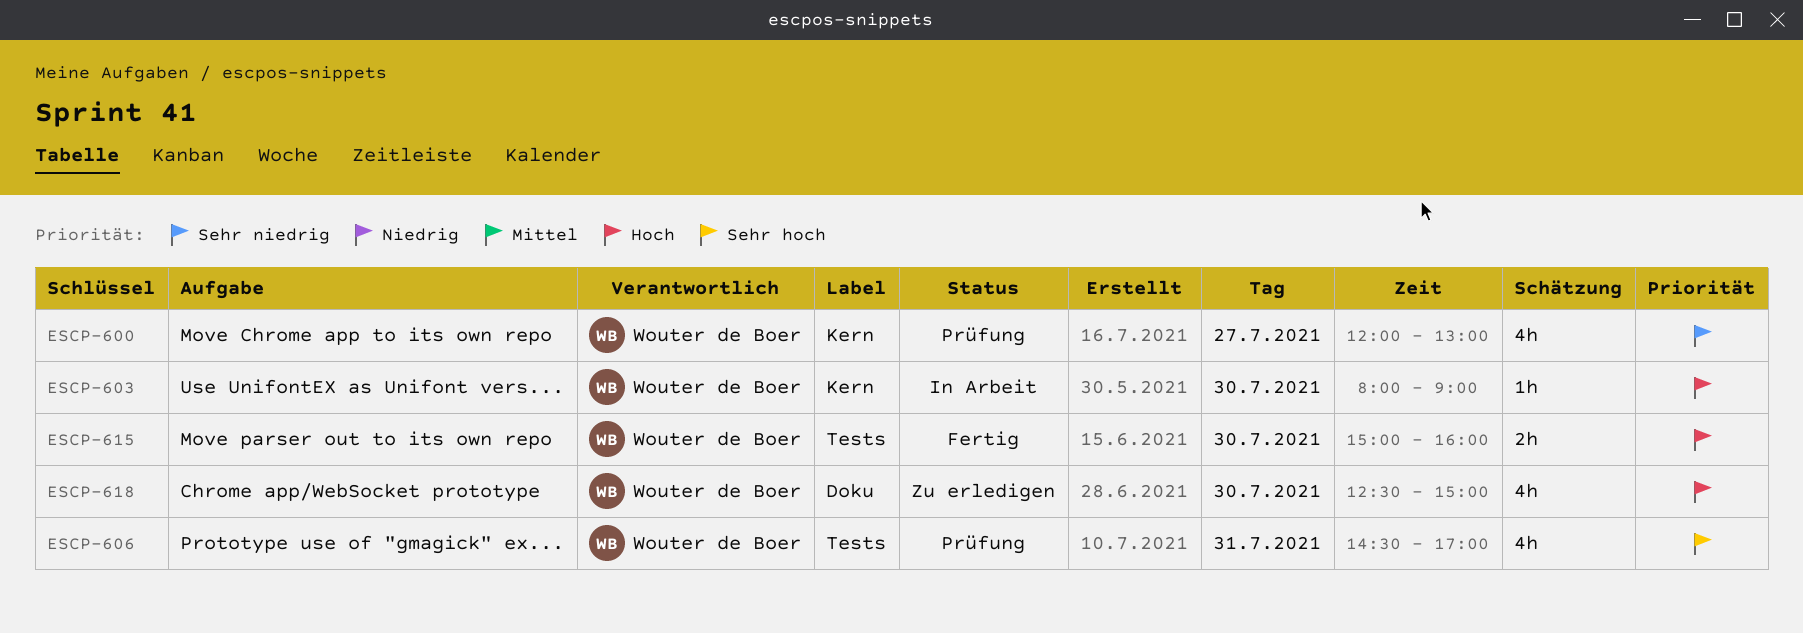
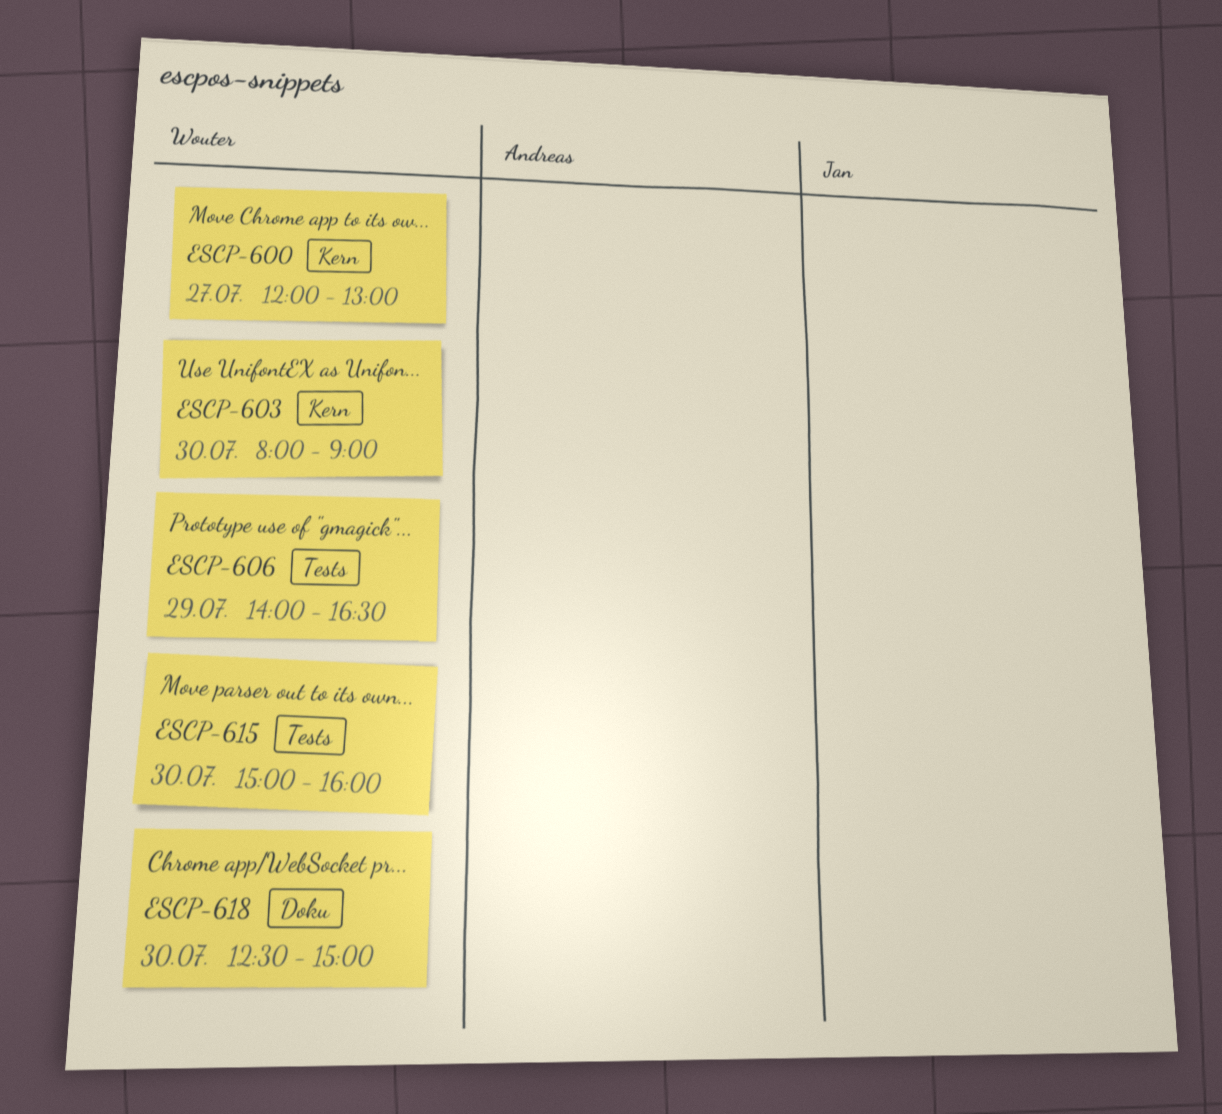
ESCP-606, day: Jul 31 -> Jul 29
ESCP-606, begins: 14:30 -> 14:00
ESCP-606, ends: 17:00 -> 16:30

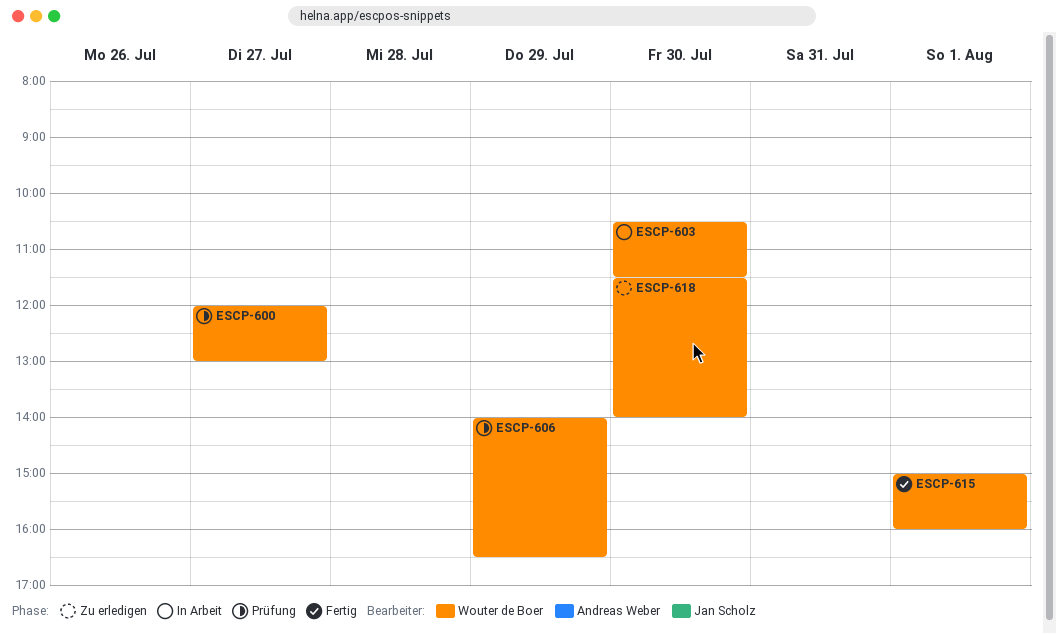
ESCP-603, begins: 08:00 -> 10:30
ESCP-603, ends: 09:00 -> 11:30
ESCP-615, day: Jul 30 -> Aug 1
ESCP-618, begins: 12:30 -> 11:30
ESCP-618, ends: 15:00 -> 14:00

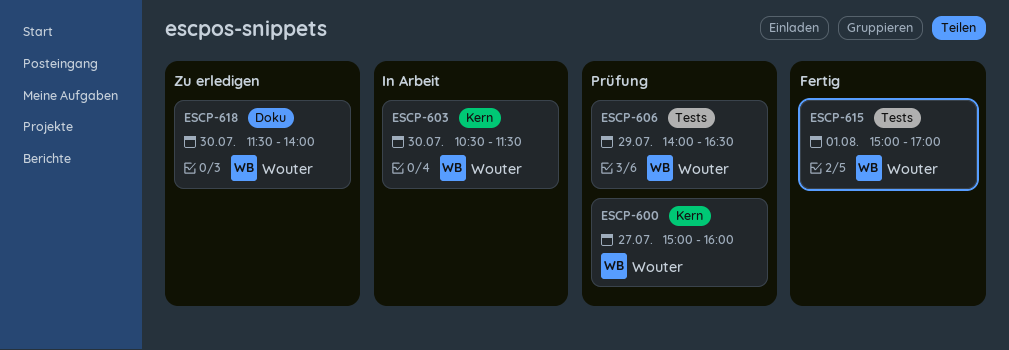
ESCP-600, begins: 12:00 -> 15:00
ESCP-600, ends: 13:00 -> 16:00
ESCP-615, ends: 16:00 -> 17:00

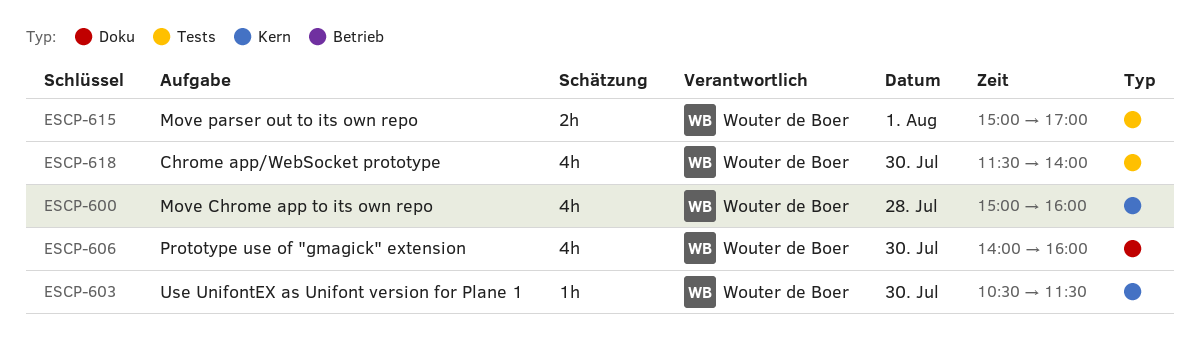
ESCP-600, day: Jul 27 -> Jul 28
ESCP-606, label: Tests -> Doku
ESCP-606, day: Jul 29 -> Jul 30
ESCP-606, ends: 16:30 -> 16:00
ESCP-618, label: Doku -> Tests

